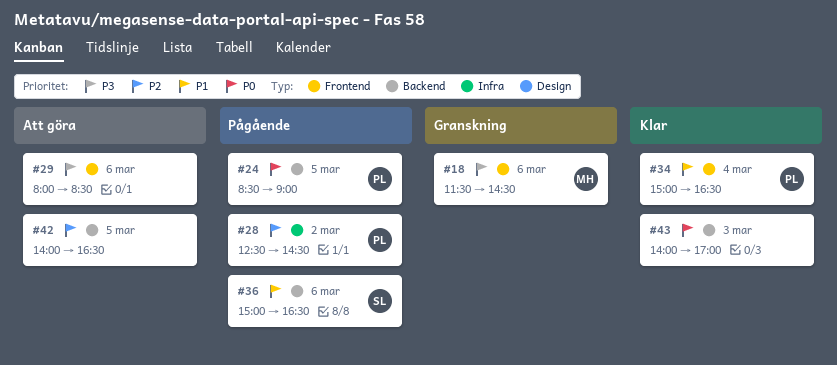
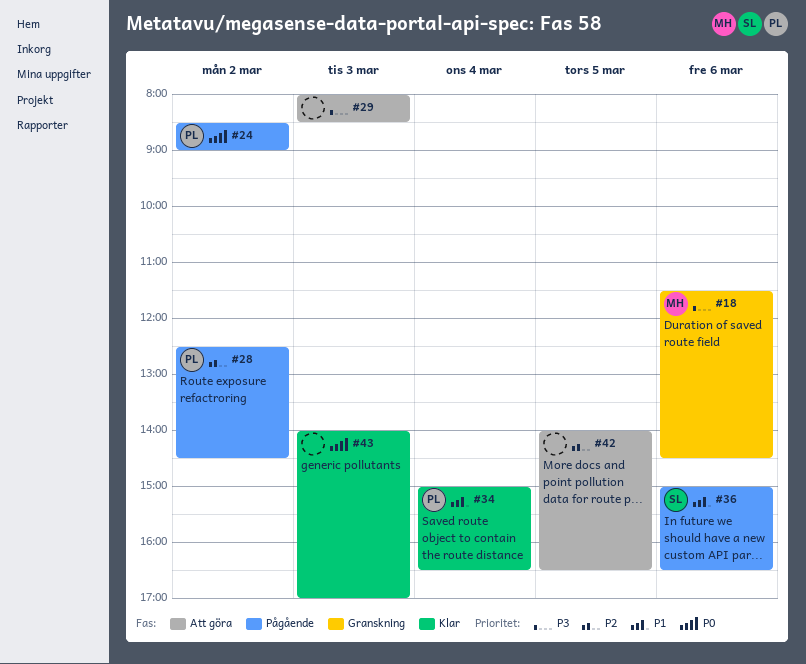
#24, day: Mar 5 -> Mar 2
#29, day: Mar 6 -> Mar 3

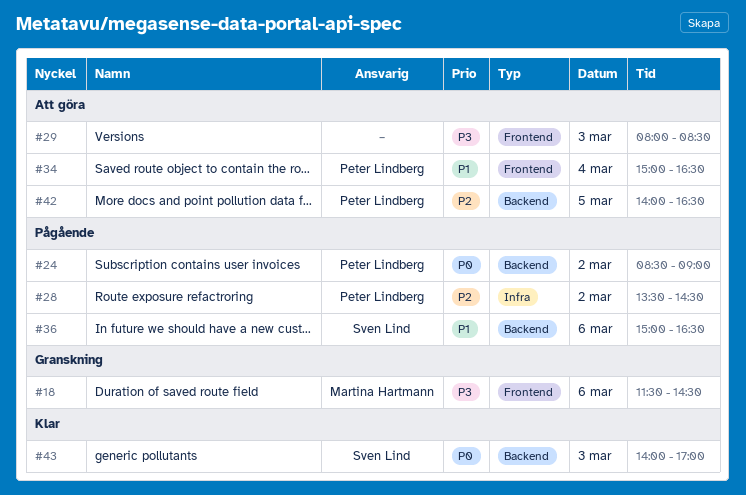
#28, begins: 12:30 -> 13:30
#34, status: Klar -> Att göra
#42, owner: none -> Peter Lindberg
#43, owner: none -> Sven Lind

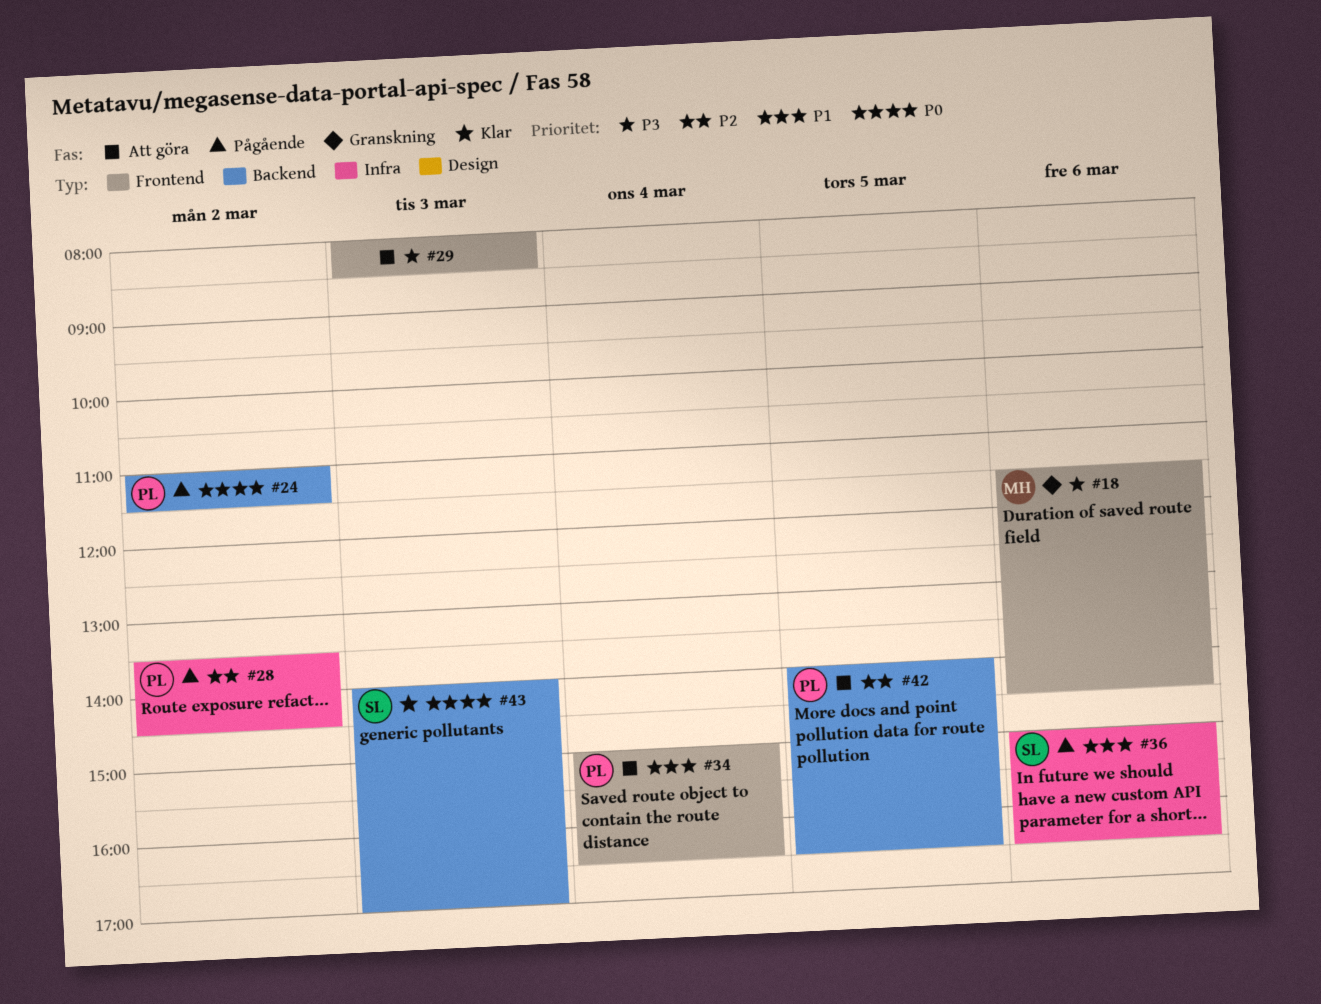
#24, begins: 08:30 -> 11:00
#24, ends: 09:00 -> 11:30
#36, label: Backend -> Infra

